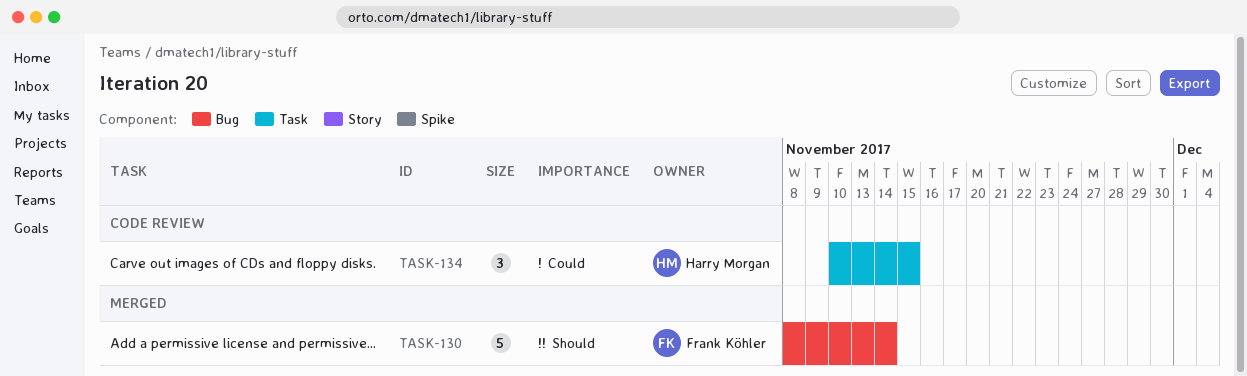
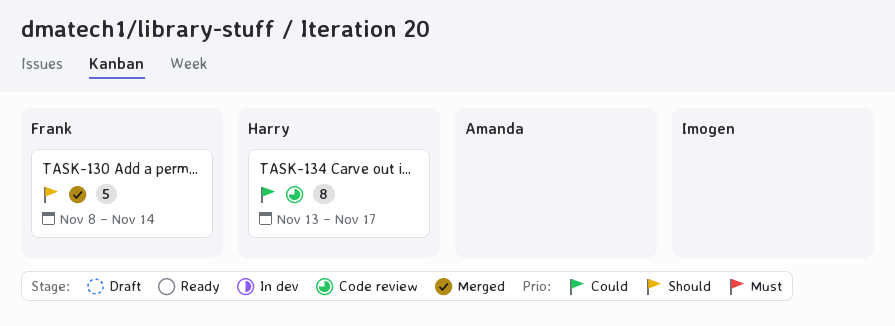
TASK-134, estimate: 3 -> 8
TASK-134, start: Nov 10 -> Nov 13
TASK-134, due: Nov 15 -> Nov 17

